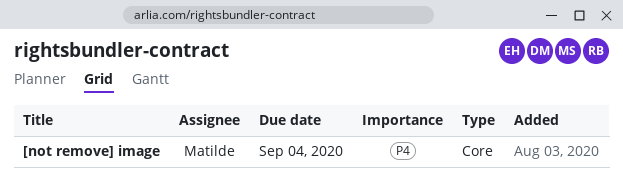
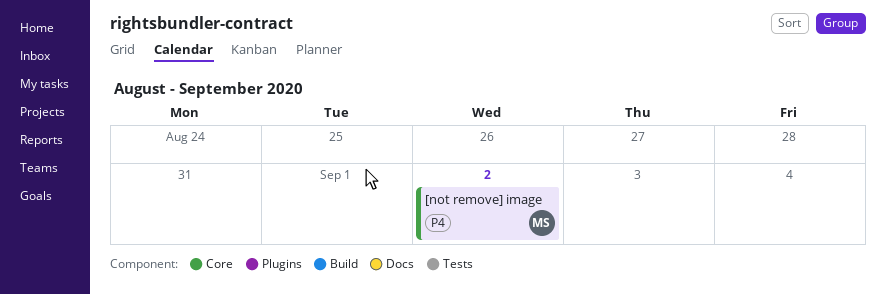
[not remove] image, due: Sep 4 -> Sep 2

